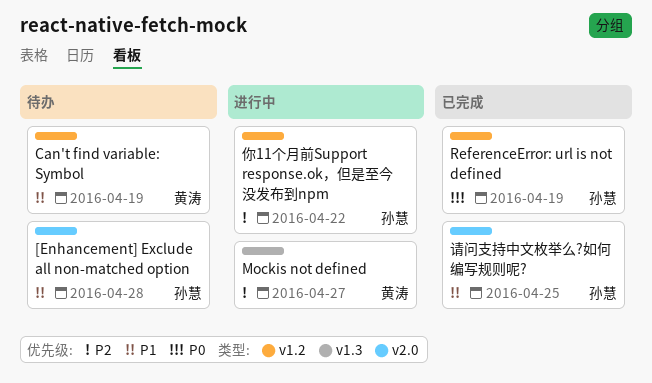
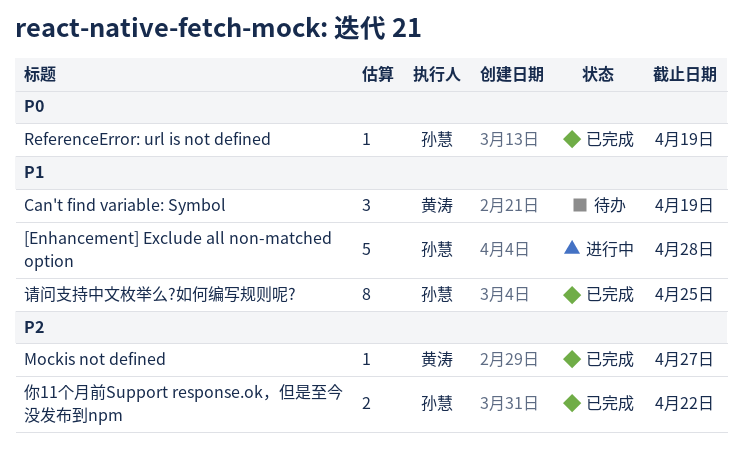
[Enhancement] Exclude all non-matched option, status: 待办 -> 进行中
Mockis not defined, status: 进行中 -> 已完成
你11个月前Support response.ok，但是至今没发布到npm, status: 进行中 -> 已完成

